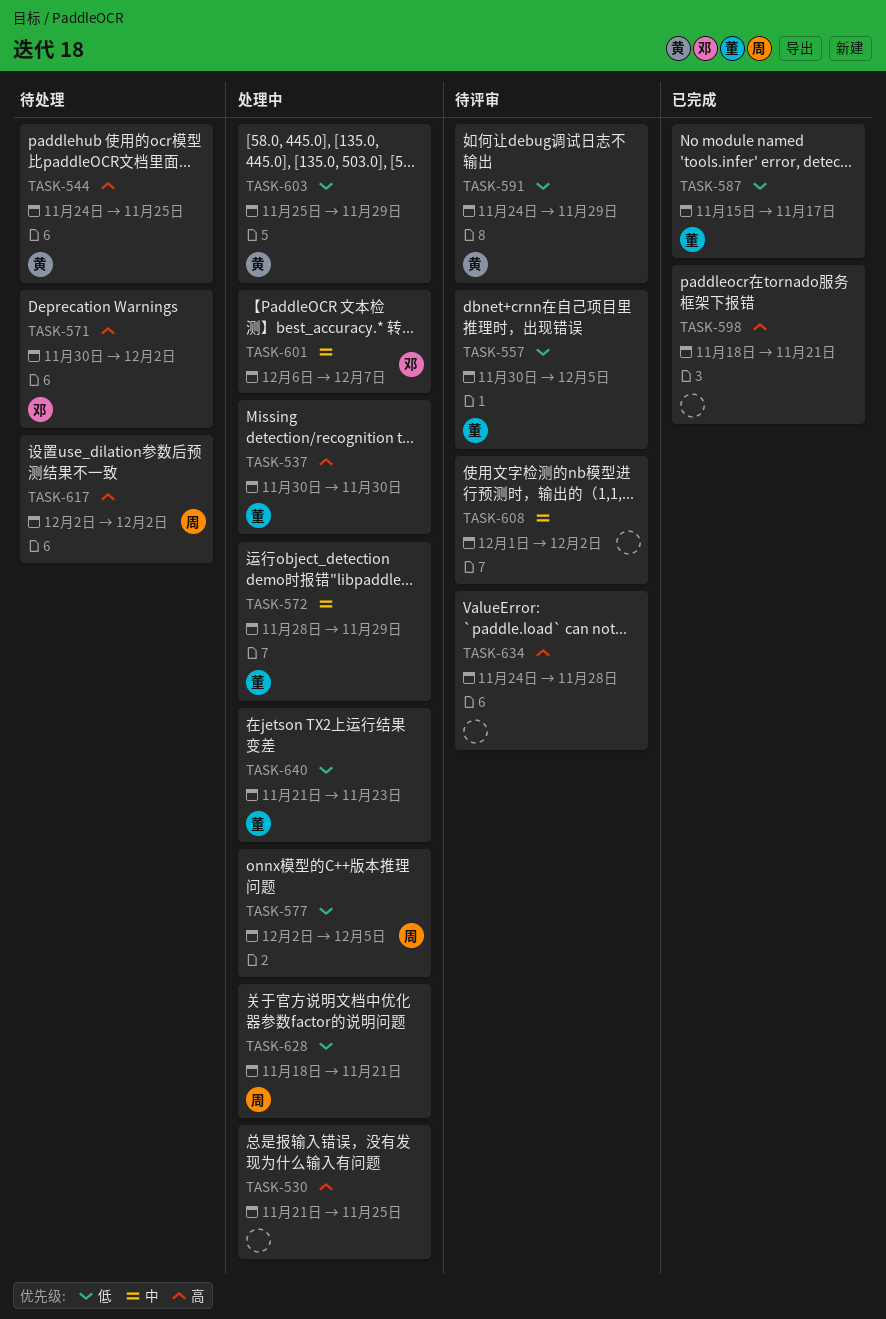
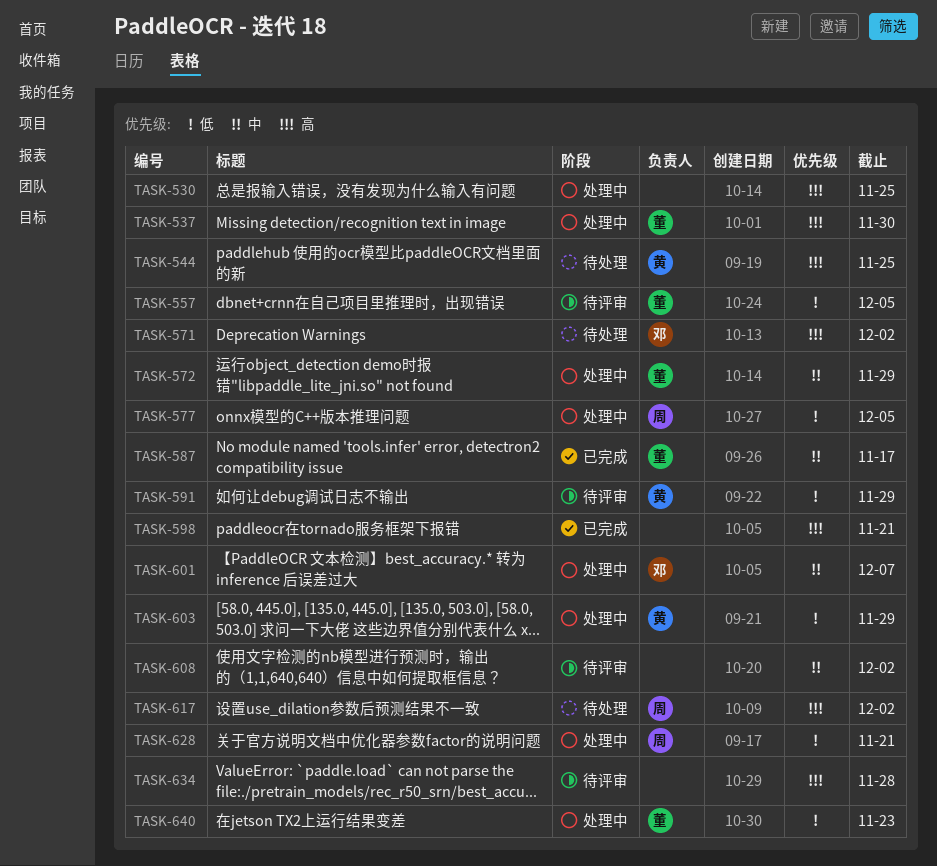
TASK-587, priority: 低 -> 中

